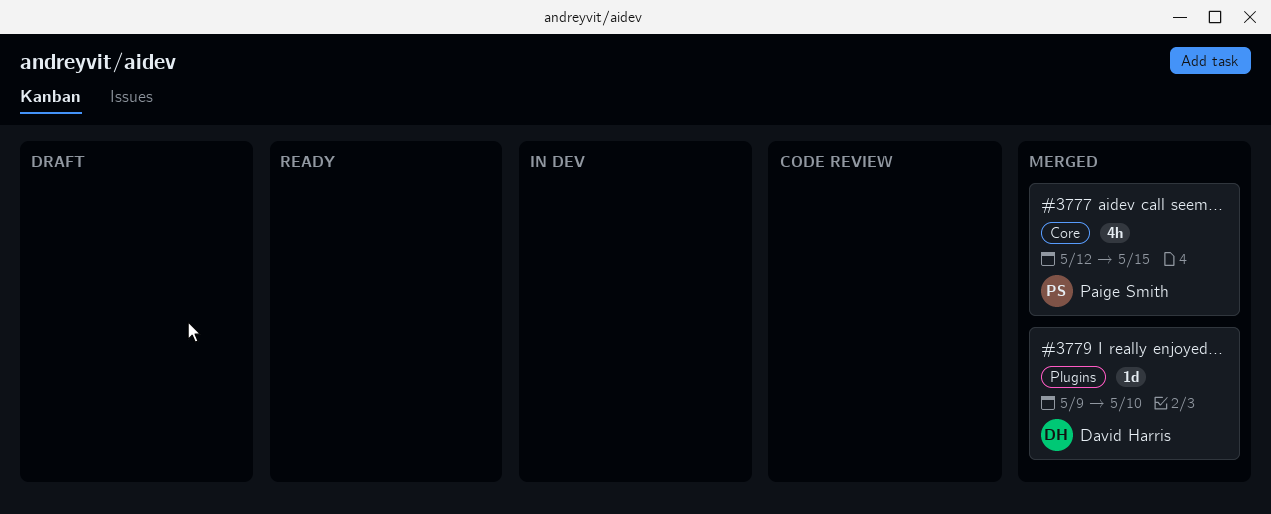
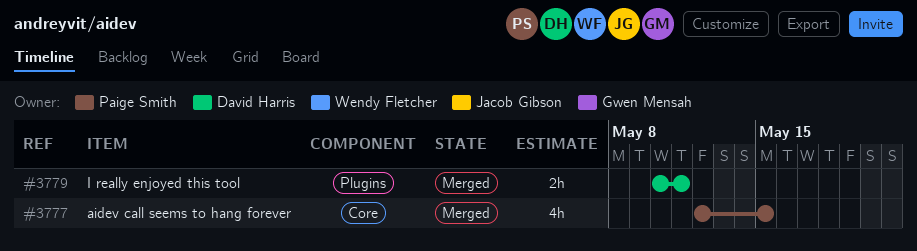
#3779, estimate: 1d -> 2h
#3779, start: May 9 -> May 10
#3779, due: May 10 -> May 11

